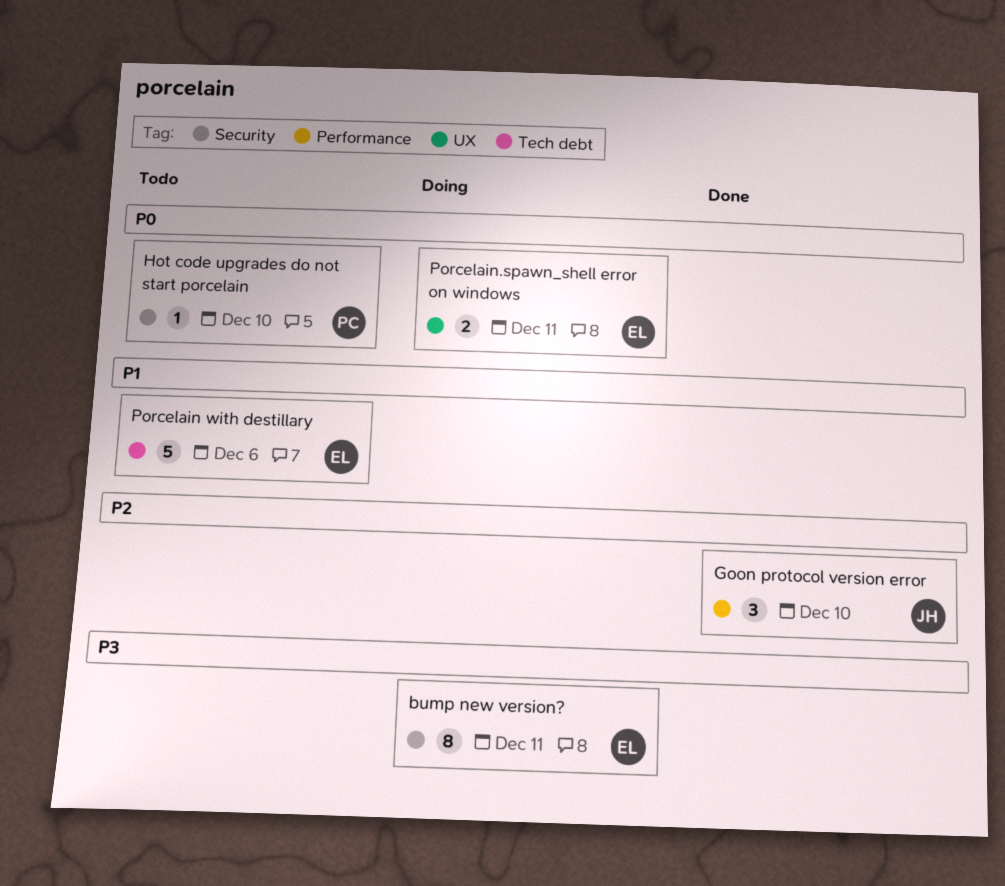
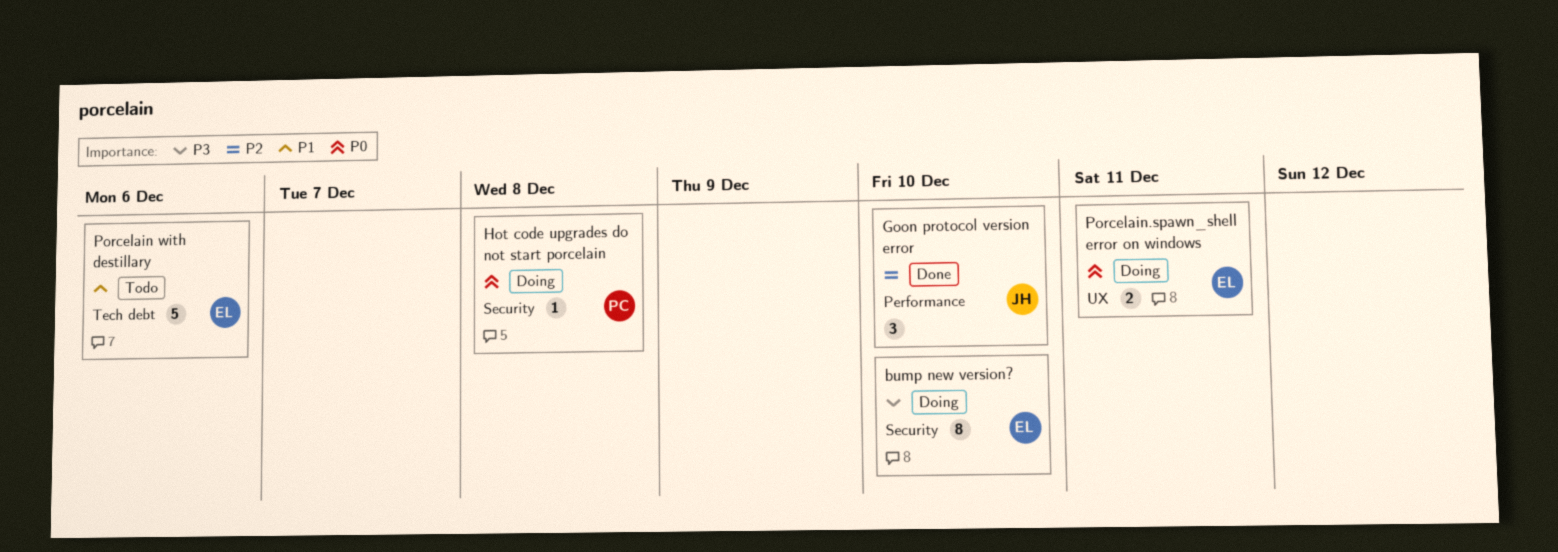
bump new version?, due: Dec 11 -> Dec 10
Hot code upgrades do not start porcelain, status: Todo -> Doing
Hot code upgrades do not start porcelain, due: Dec 10 -> Dec 8

